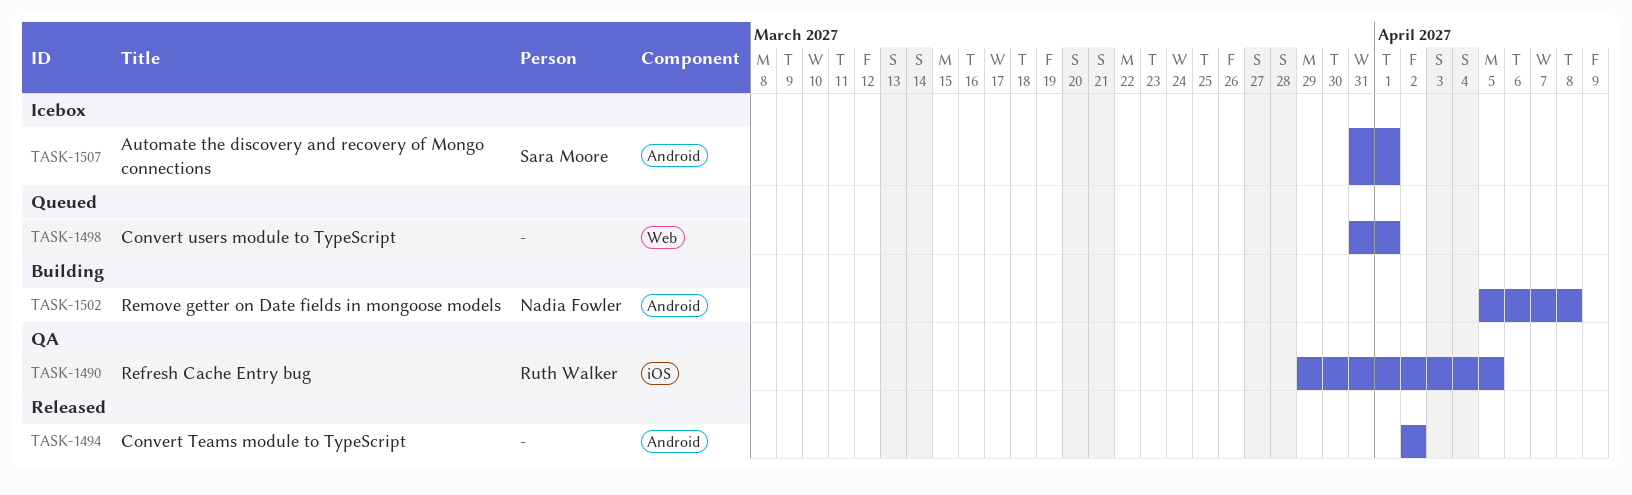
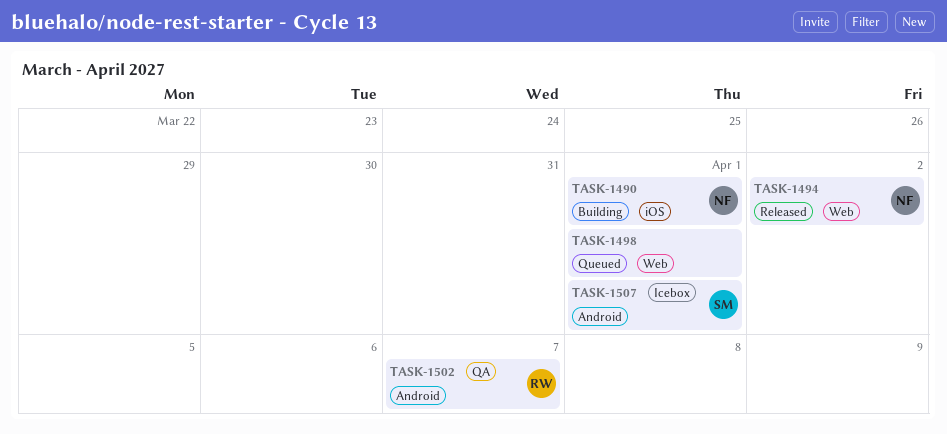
TASK-1490, status: QA -> Building
TASK-1490, owner: Ruth Walker -> Nadia Fowler
TASK-1490, due: Apr 5 -> Apr 1
TASK-1494, owner: none -> Nadia Fowler
TASK-1494, label: Android -> Web
TASK-1502, status: Building -> QA
TASK-1502, owner: Nadia Fowler -> Ruth Walker
TASK-1502, due: Apr 8 -> Apr 7

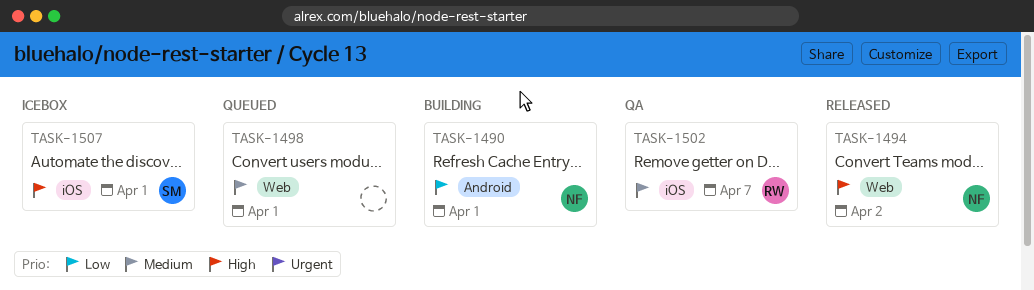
TASK-1490, label: iOS -> Android
TASK-1502, label: Android -> iOS
TASK-1507, label: Android -> iOS

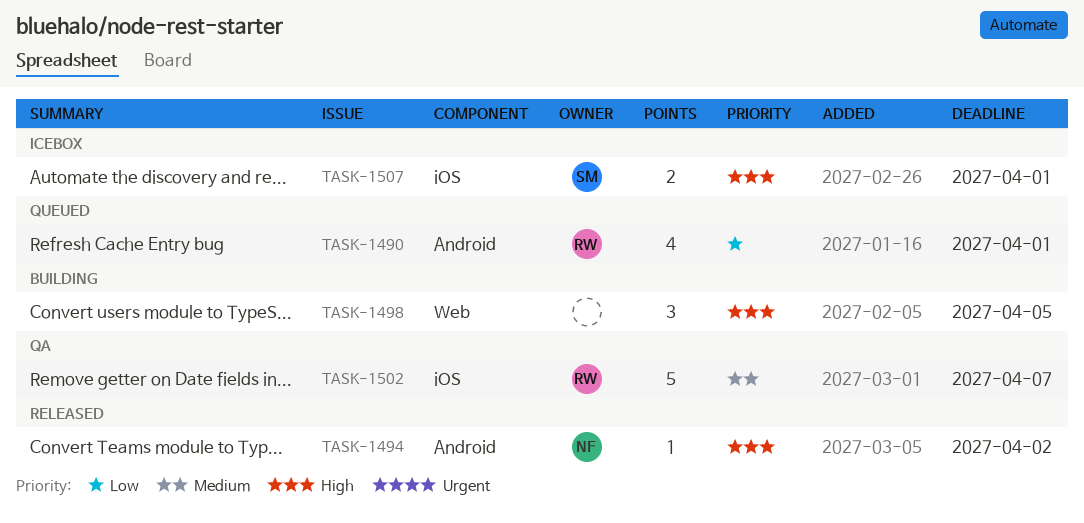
TASK-1490, status: Building -> Queued
TASK-1490, owner: NF -> RW
TASK-1494, label: Web -> Android
TASK-1498, status: Queued -> Building
TASK-1498, priority: Medium -> High
TASK-1498, due: Apr 1 -> Apr 5

